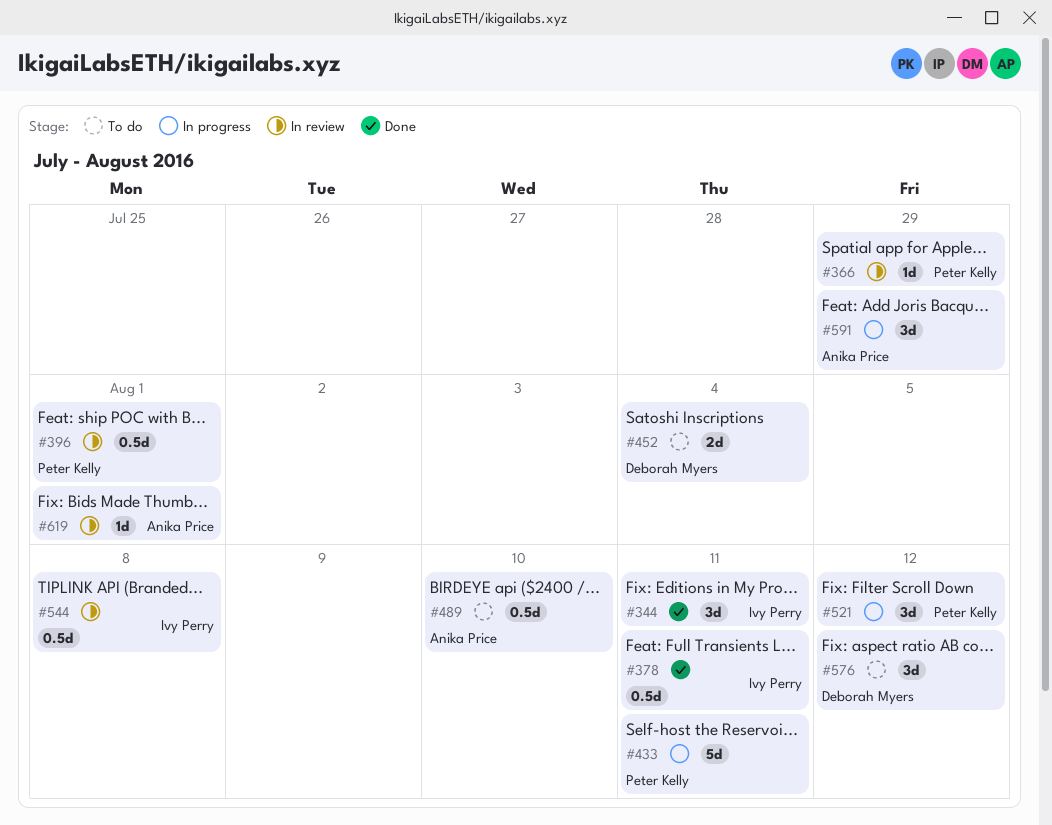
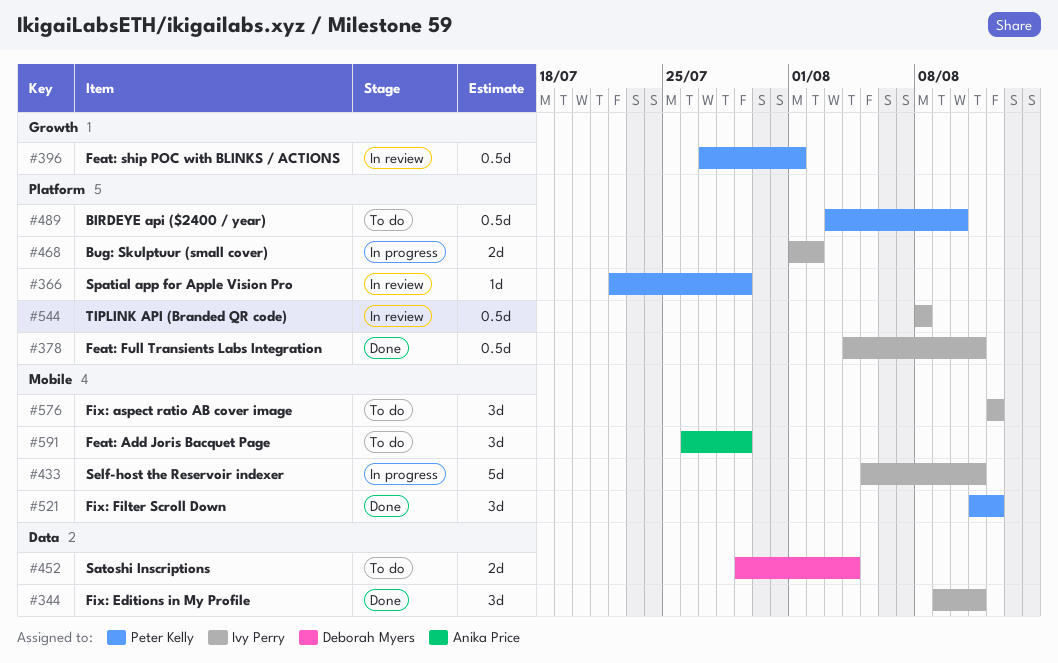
#433, owner: Peter Kelly -> Ivy Perry
#468: none -> present
#489, owner: Anika Price -> Peter Kelly
#521, status: In progress -> Done
#576, owner: Deborah Myers -> Ivy Perry
#591, status: In progress -> To do
#619: present -> none

